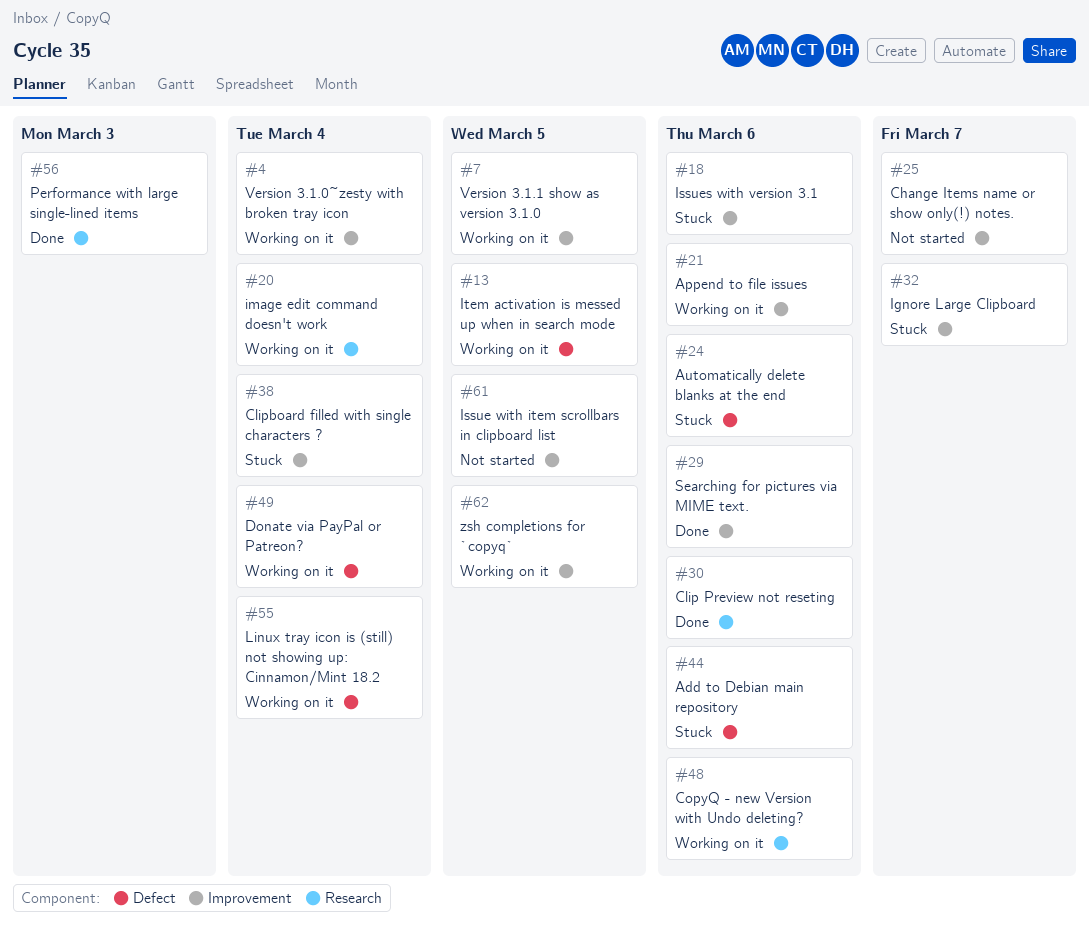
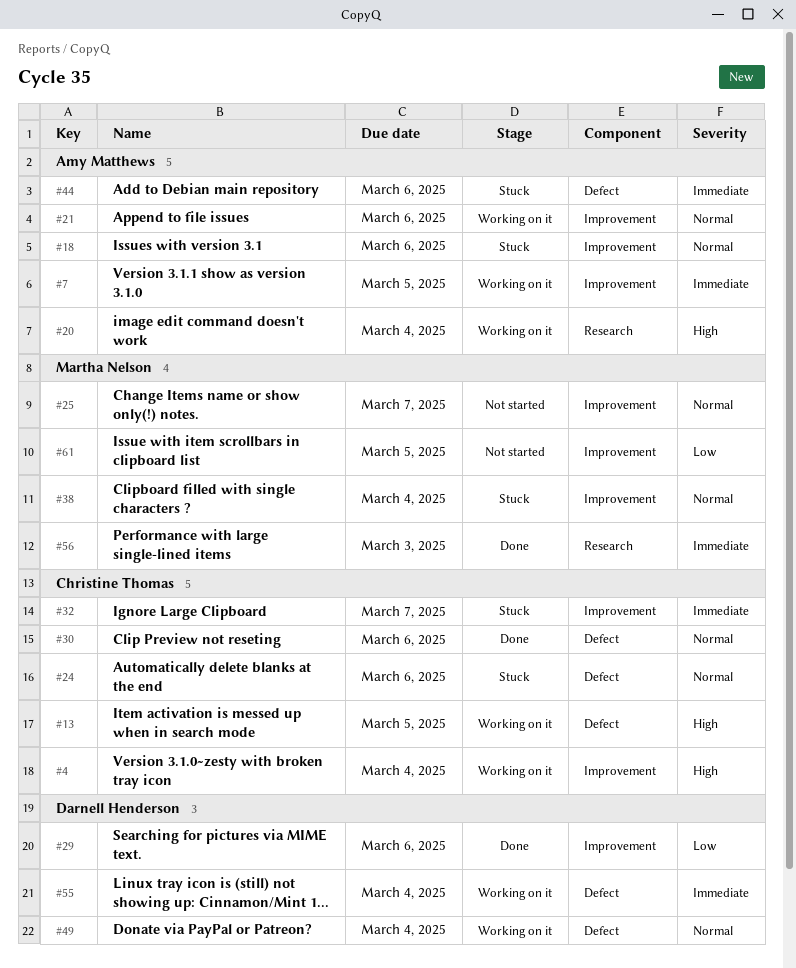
#30, label: Research -> Defect
#48: present -> none
#62: present -> none

